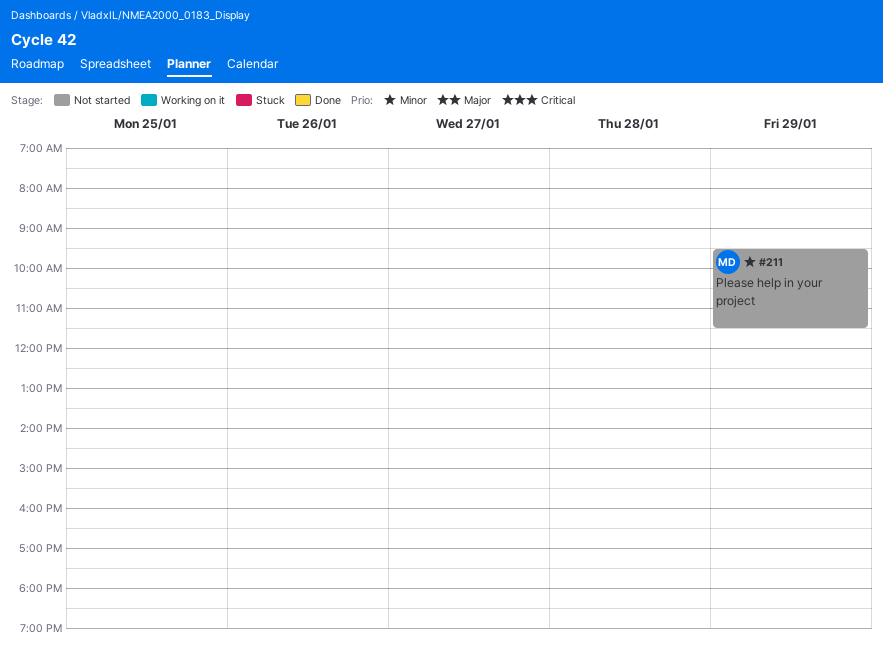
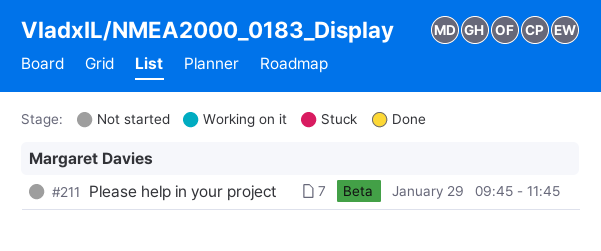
#211, begins: 09:30 -> 09:45
#211, ends: 11:30 -> 11:45

